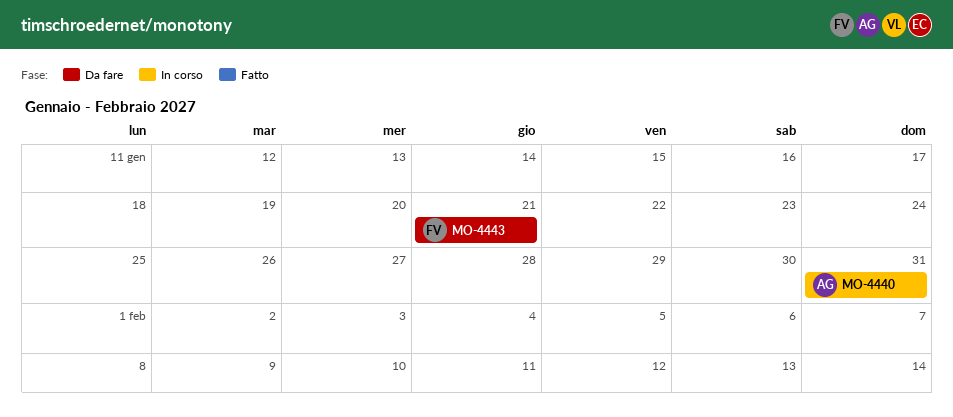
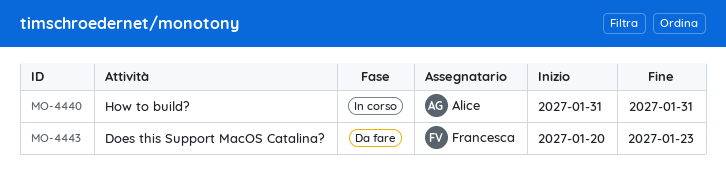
MO-4443, start: Jan 21 -> Jan 20
MO-4443, due: Jan 21 -> Jan 23

